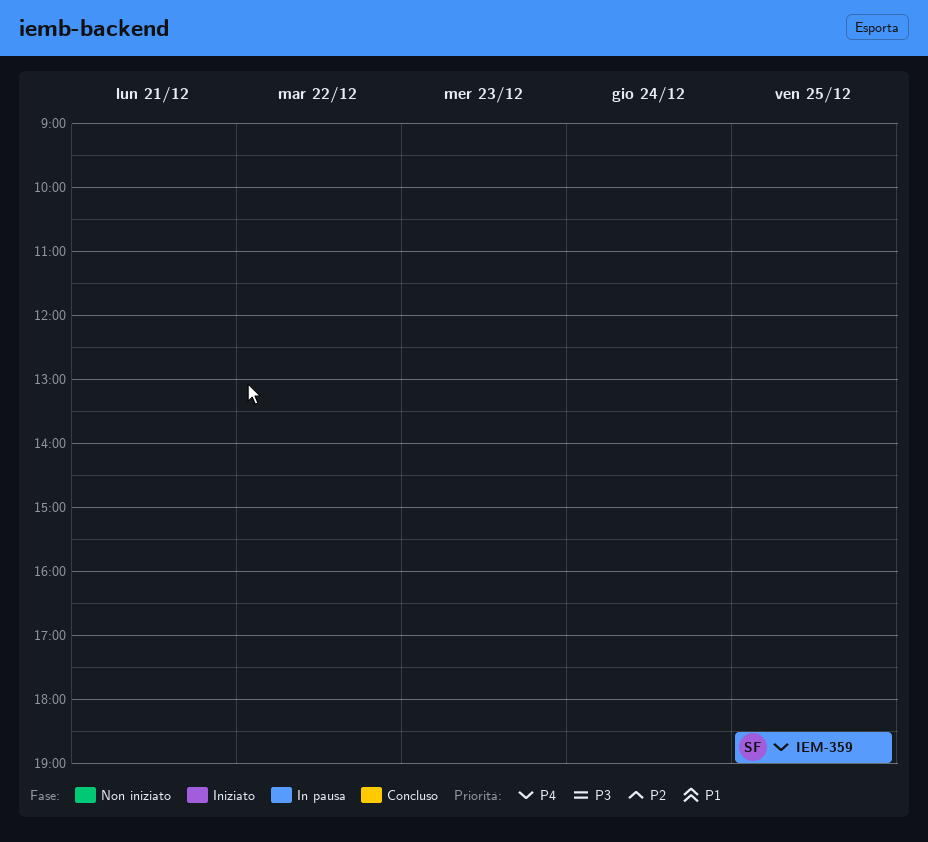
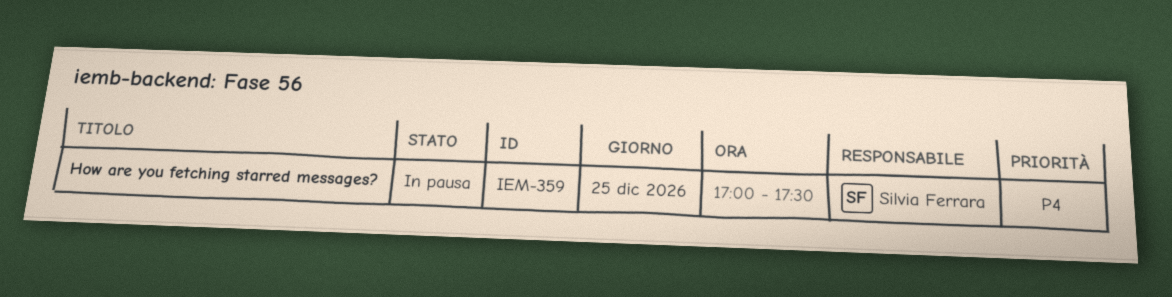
IEM-359, begins: 18:30 -> 17:00
IEM-359, ends: 19:00 -> 17:30

